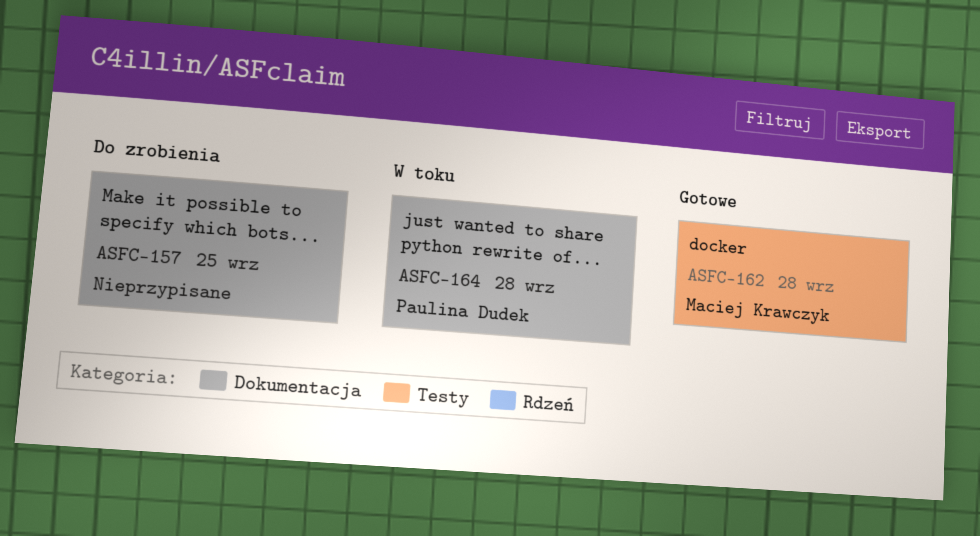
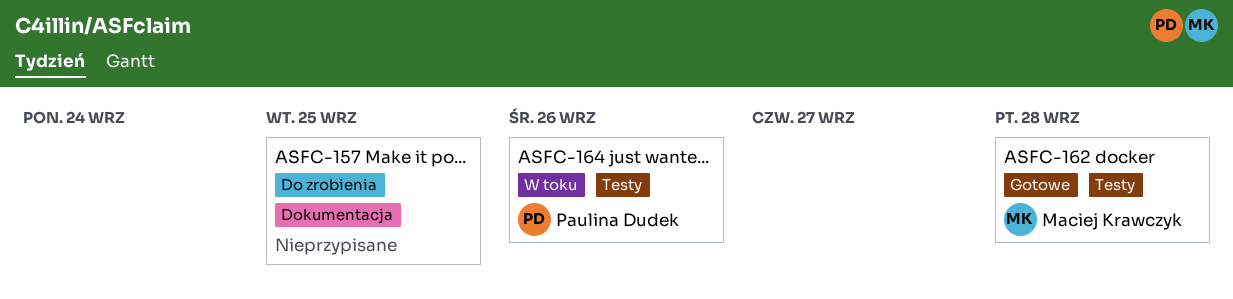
ASFC-164, label: Dokumentacja -> Testy
ASFC-164, due: Sep 28 -> Sep 26

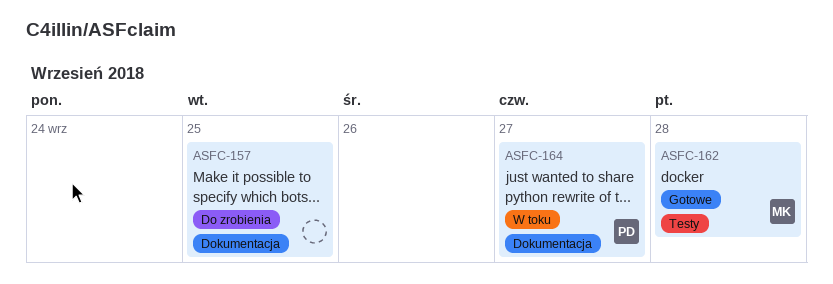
ASFC-164, label: Testy -> Dokumentacja
ASFC-164, due: Sep 26 -> Sep 27

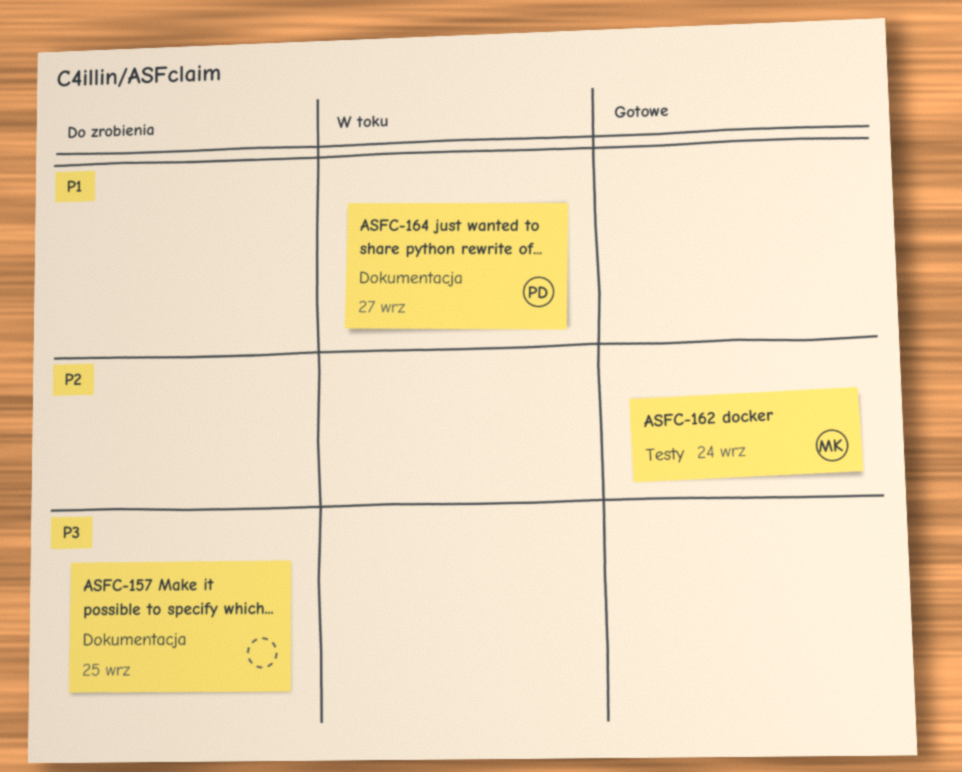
ASFC-162, due: Sep 28 -> Sep 24

